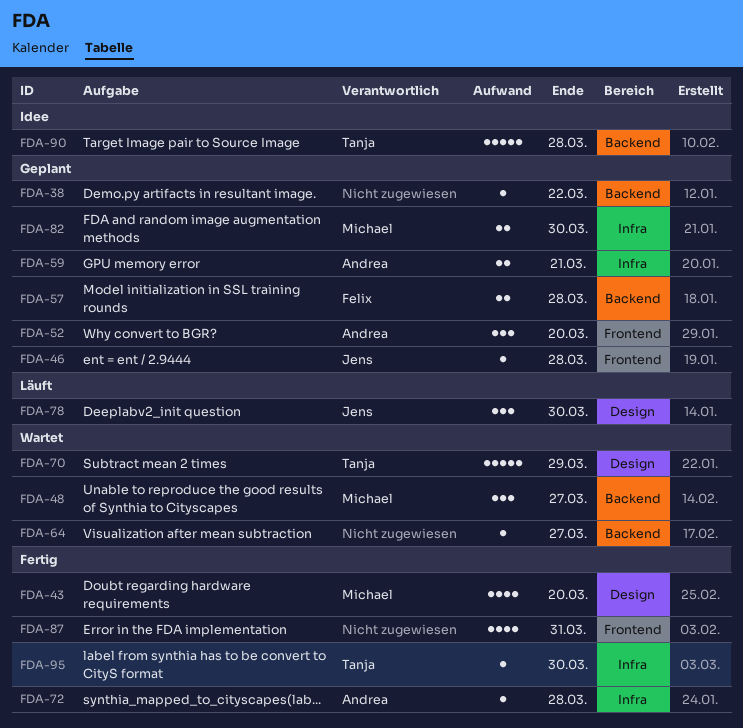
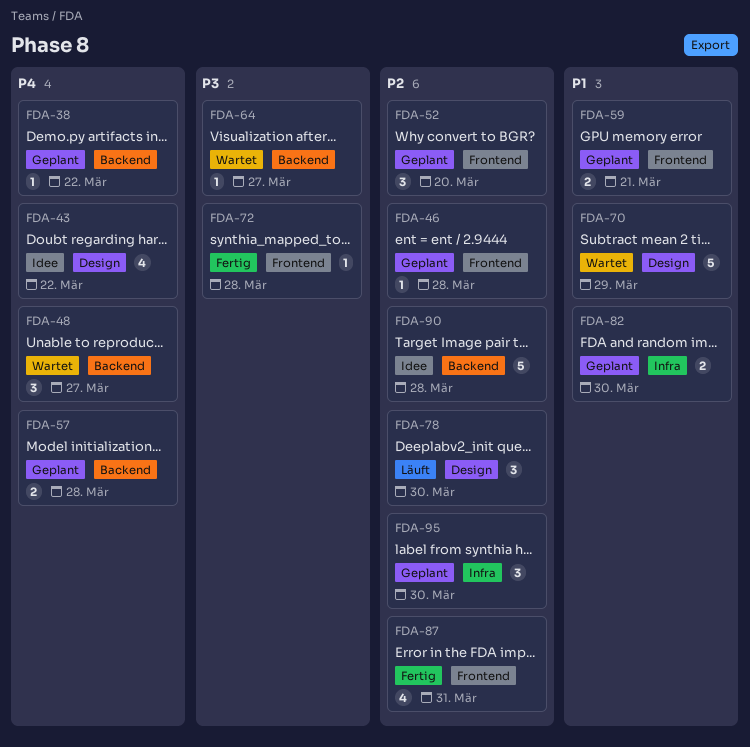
FDA-43, status: Fertig -> Idee
FDA-43, due: Mar 20 -> Mar 22
FDA-59, label: Infra -> Frontend
FDA-72, label: Infra -> Frontend
FDA-95, status: Fertig -> Geplant
FDA-95, estimate: 1 -> 3

